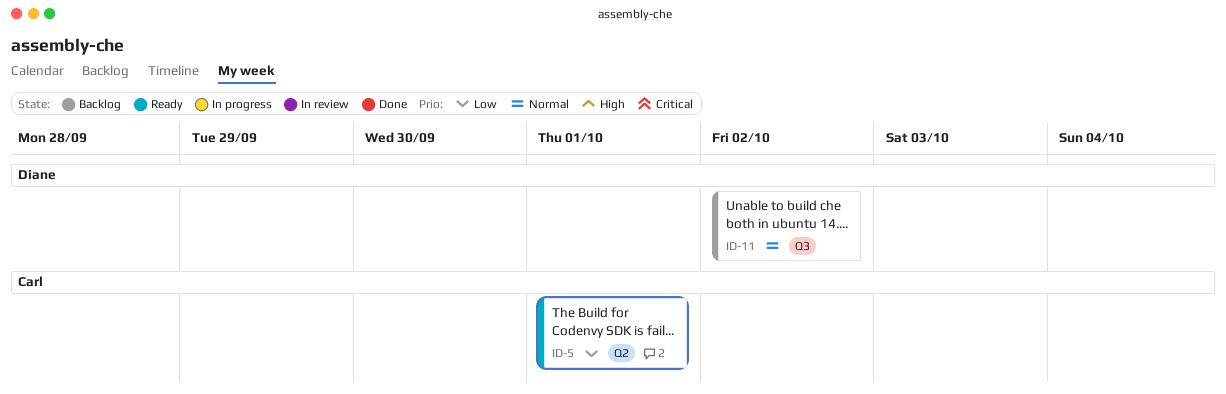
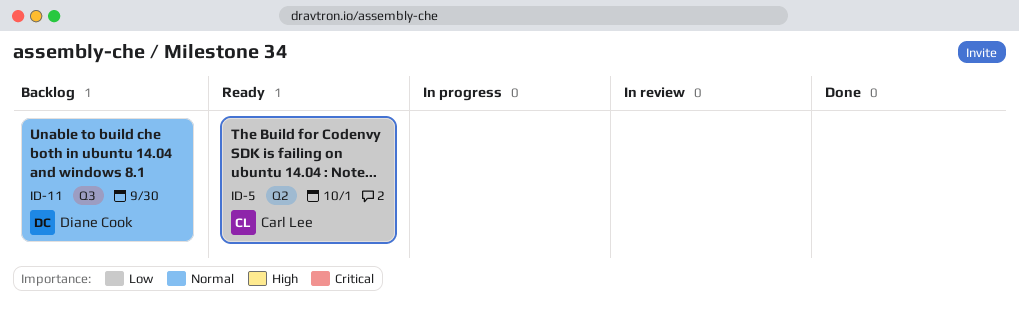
ID-11, due: Oct 2 -> Sep 30

